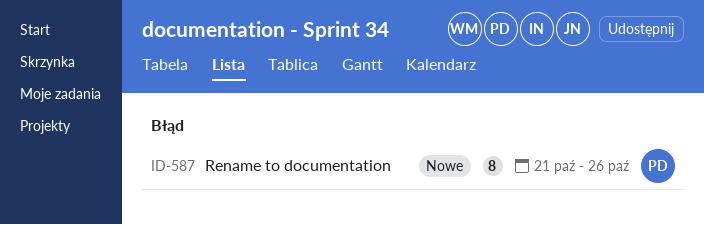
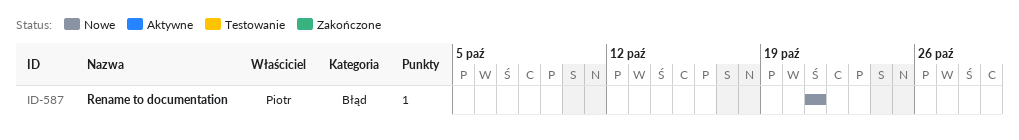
ID-587, estimate: 8 -> 1
ID-587, due: Oct 26 -> Oct 21

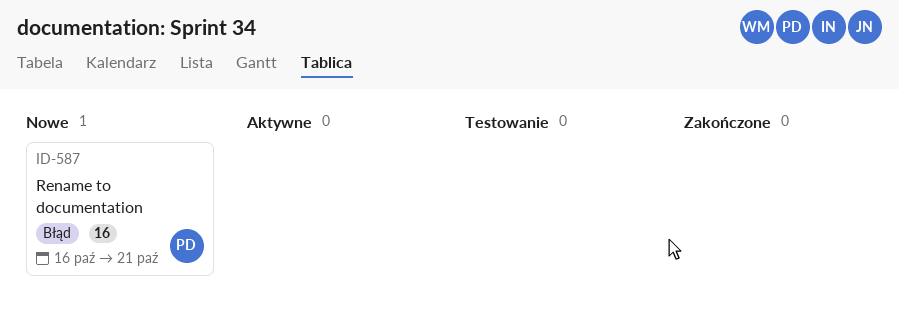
ID-587, estimate: 1 -> 16
ID-587, start: Oct 21 -> Oct 16

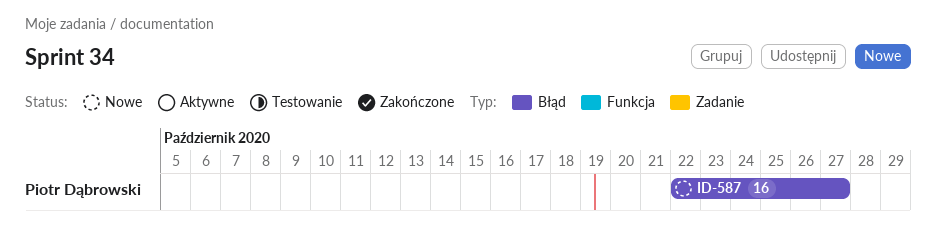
ID-587, start: Oct 16 -> Oct 22
ID-587, due: Oct 21 -> Oct 27

